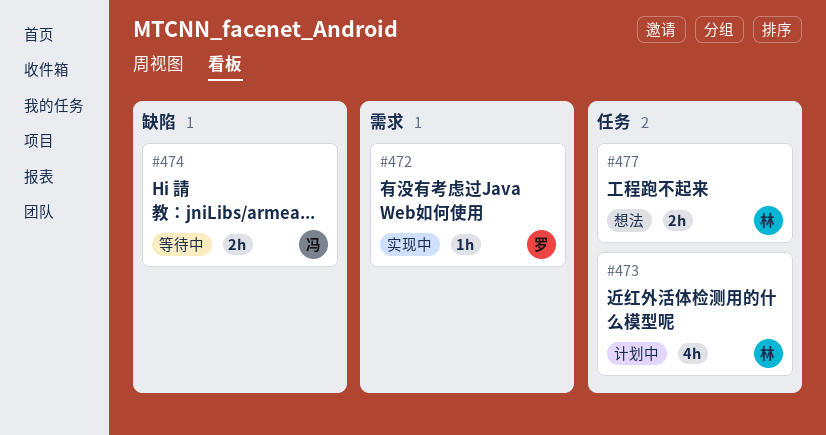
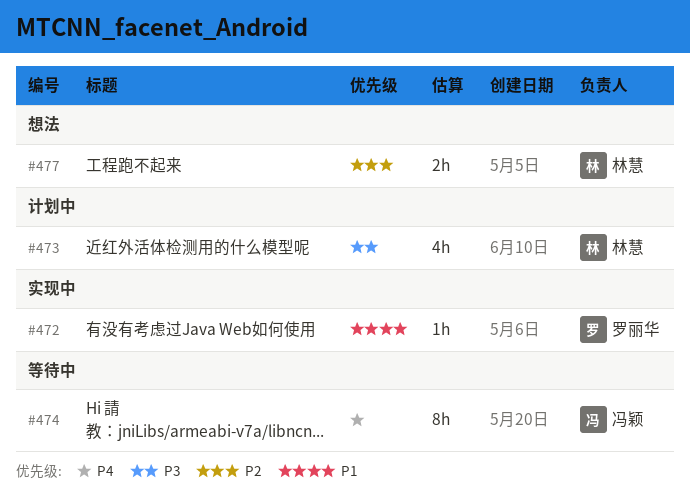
#474, estimate: 2h -> 8h

